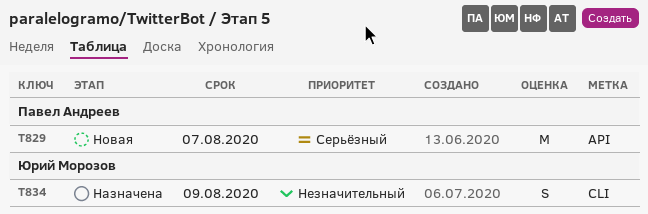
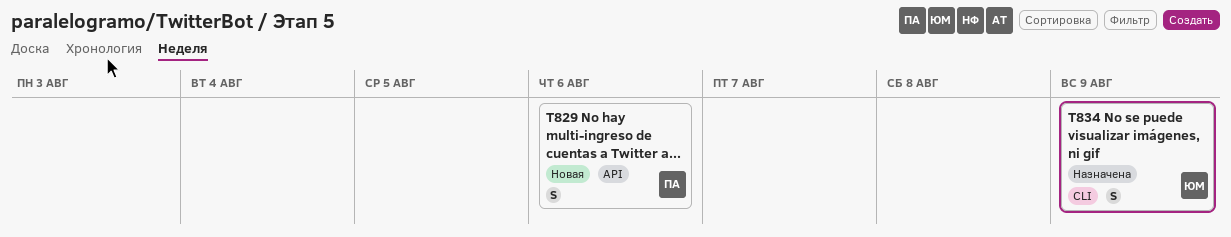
T829, estimate: M -> S
T829, due: Aug 7 -> Aug 6

